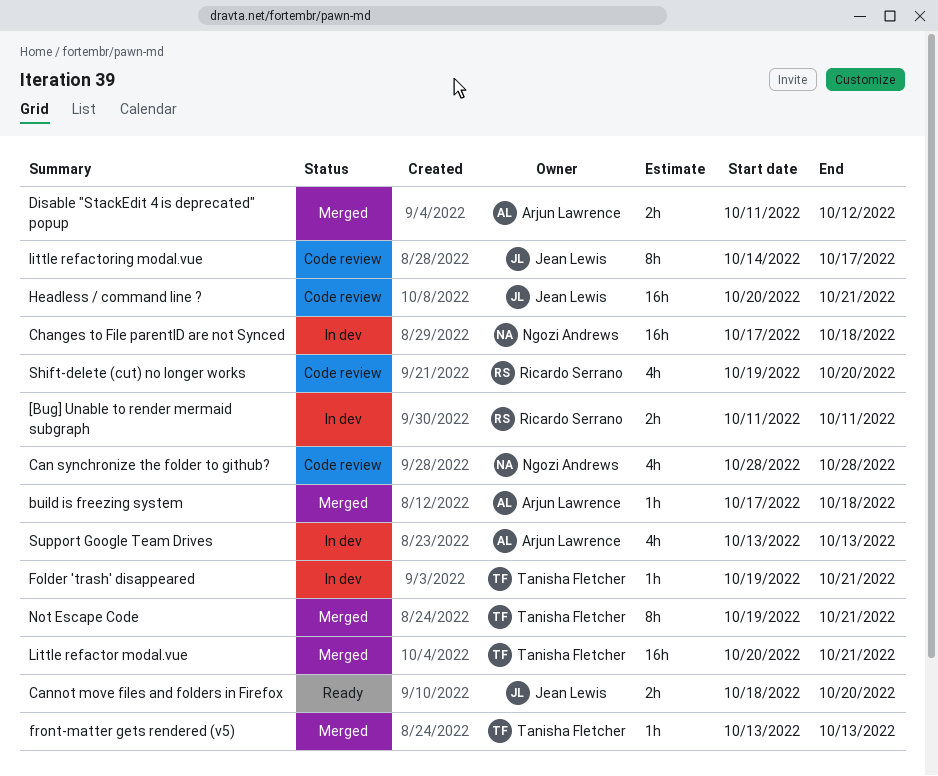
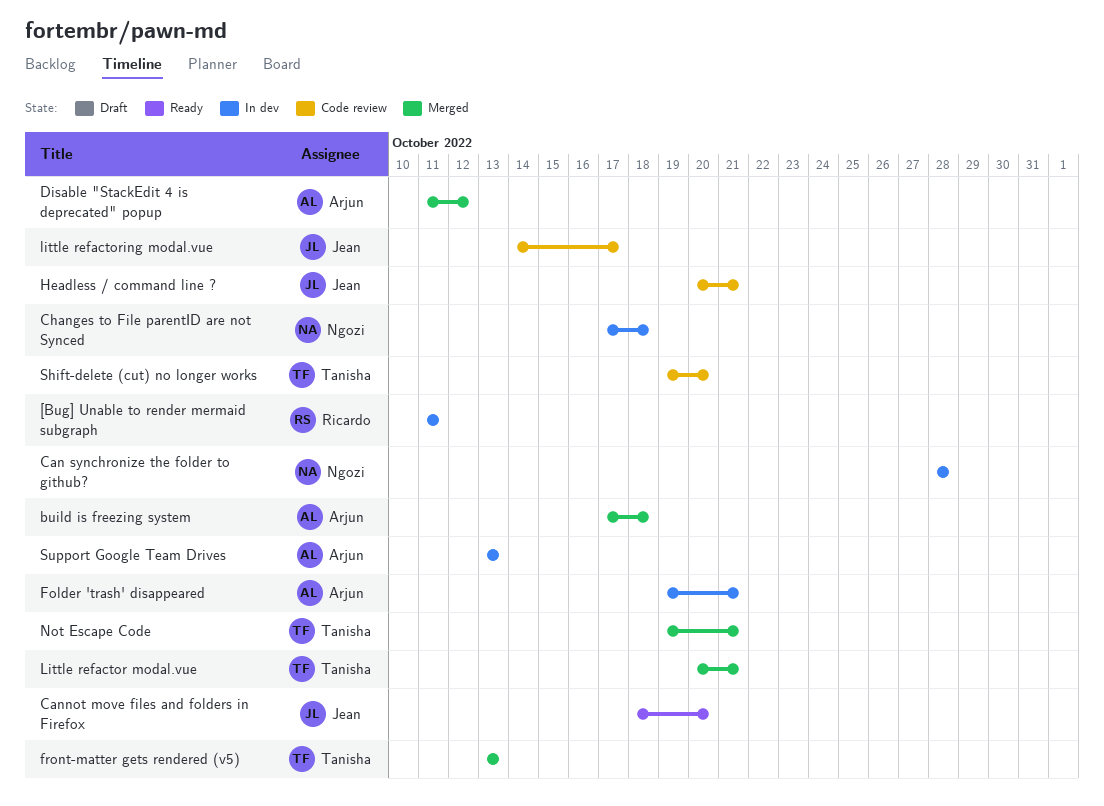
Can synchronize the folder to github?, status: Code review -> In dev
Folder 'trash' disappeared, owner: Tanisha Fletcher -> Arjun Lawrence
Shift-delete (cut) no longer works, owner: Ricardo Serrano -> Tanisha Fletcher

